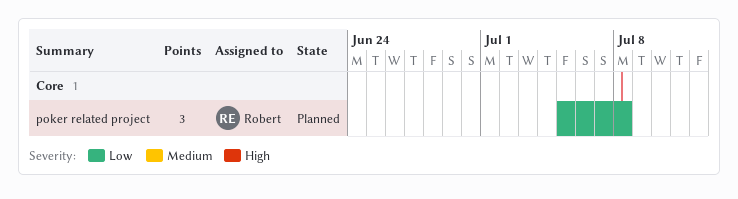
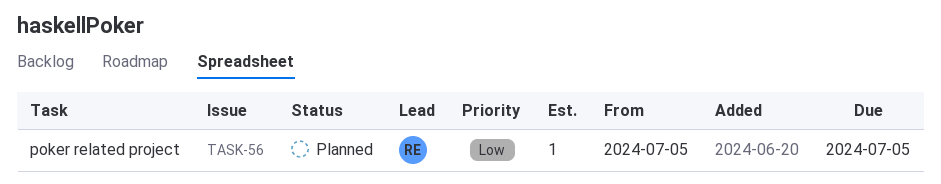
poker related project, estimate: 3 -> 1
poker related project, due: Jul 8 -> Jul 5

